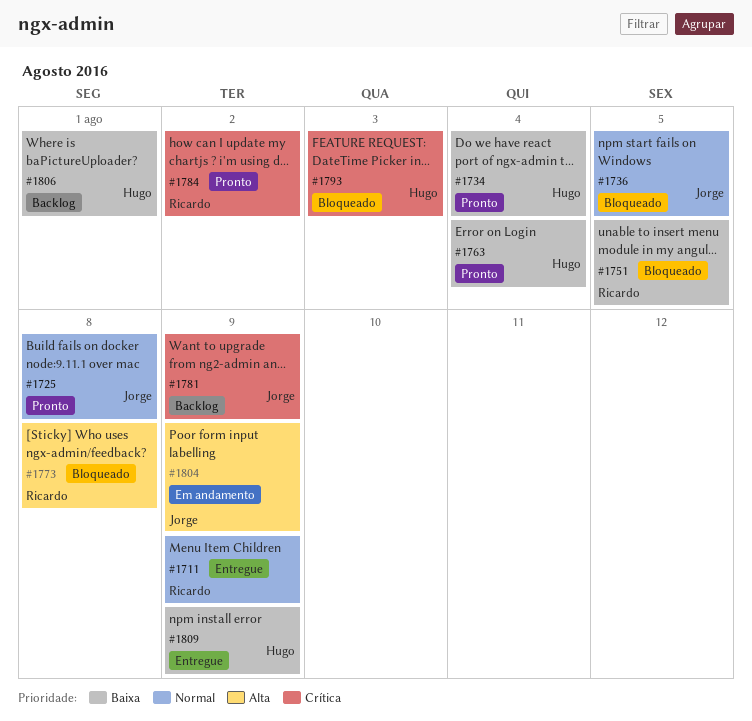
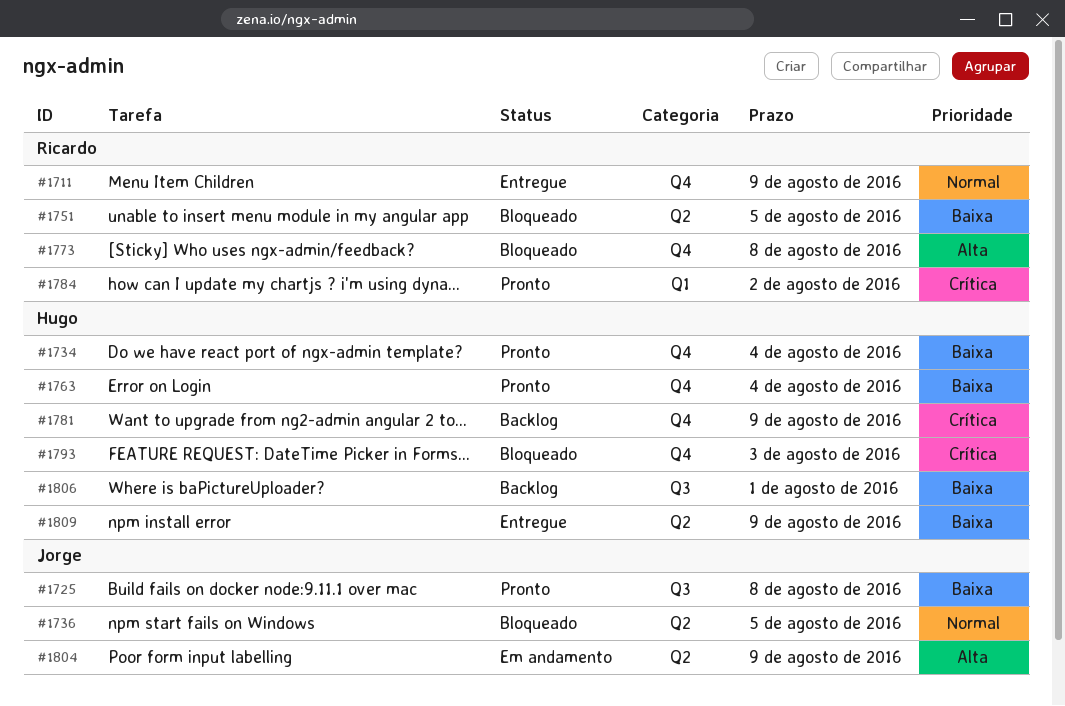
#1725, priority: Normal -> Baixa
#1781, owner: Jorge -> Hugo

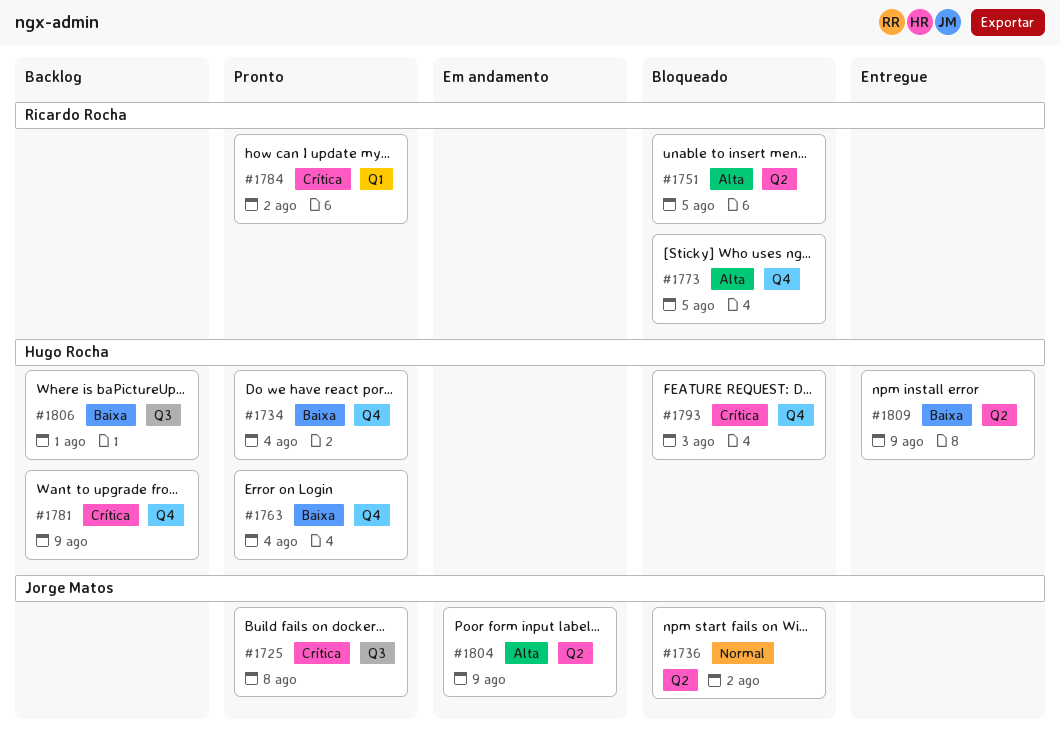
#1711: present -> none
#1725, priority: Baixa -> Crítica
#1736, due: Aug 5 -> Aug 2
#1751, priority: Baixa -> Alta
#1773, due: Aug 8 -> Aug 5

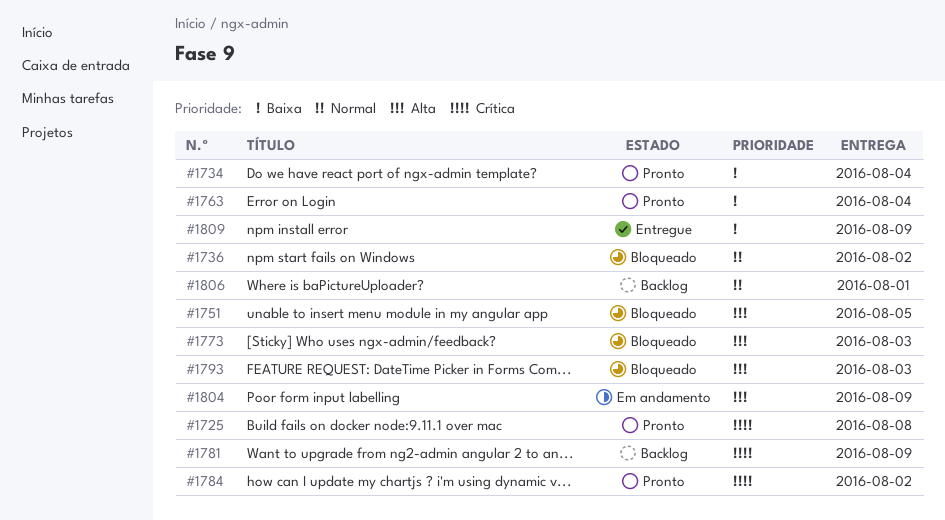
#1773, due: Aug 5 -> Aug 3
#1793, priority: Crítica -> Alta
#1806, priority: Baixa -> Normal

